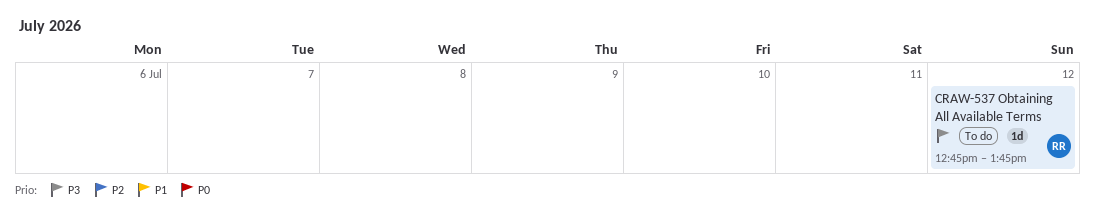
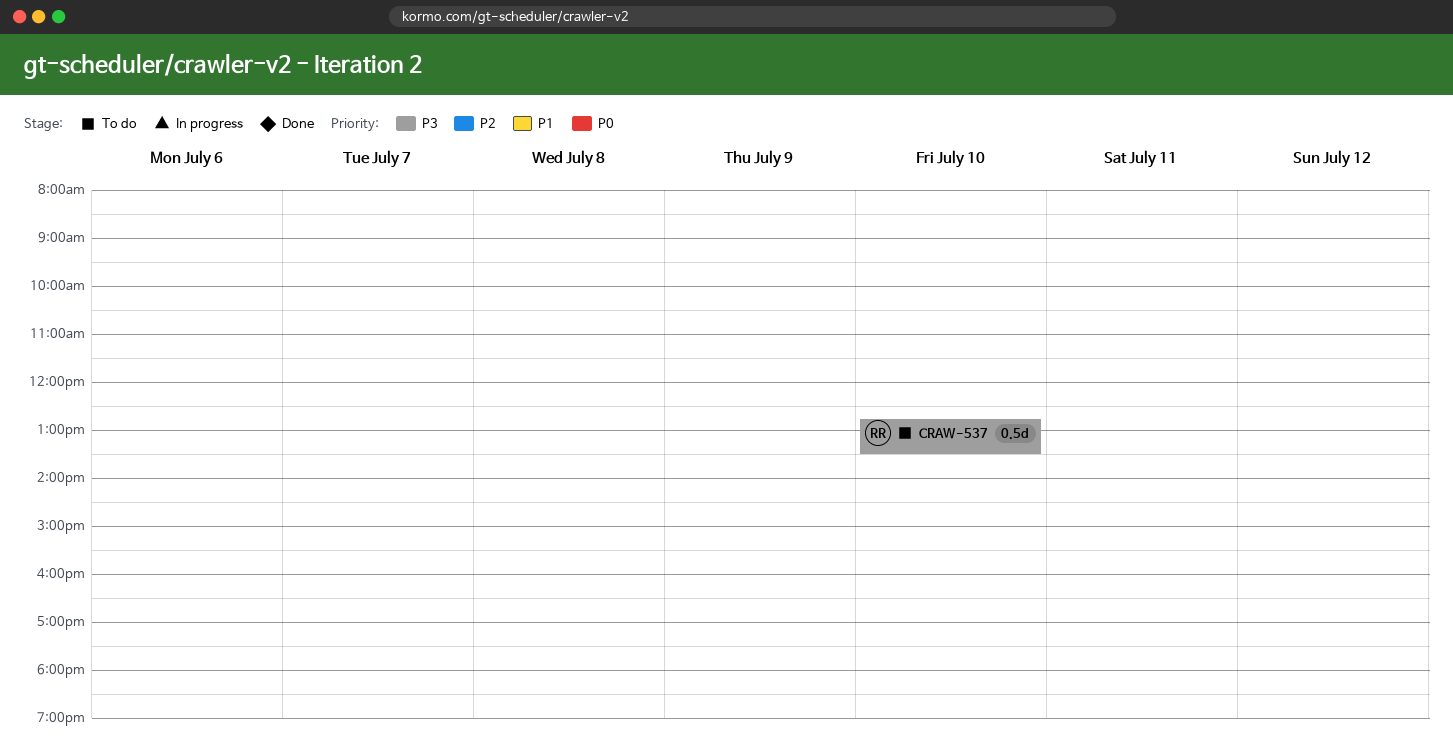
CRAW-537, estimate: 1d -> 0.5d
CRAW-537, day: Jul 12 -> Jul 10
CRAW-537, ends: 13:45 -> 13:30

